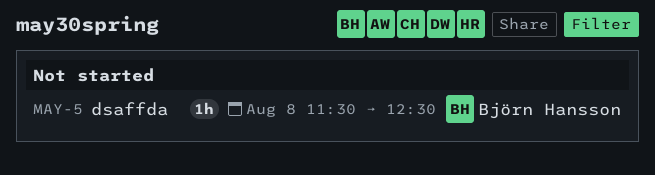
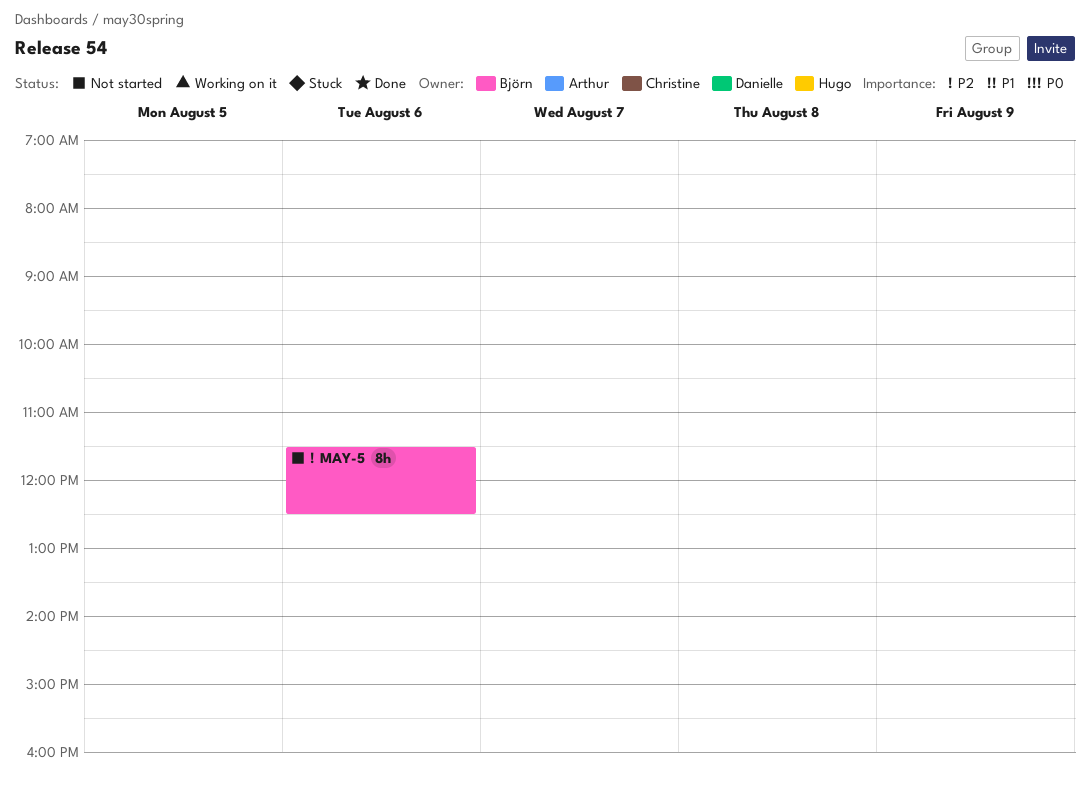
MAY-5, estimate: 1h -> 8h
MAY-5, day: Aug 8 -> Aug 6

